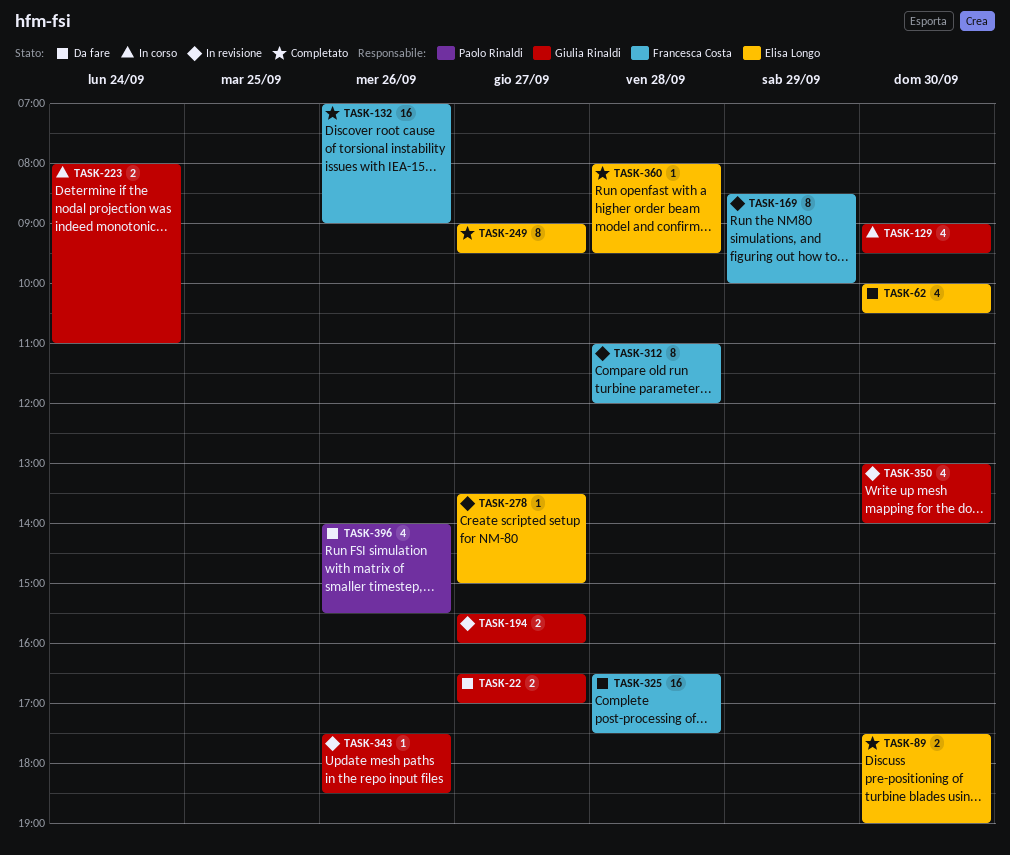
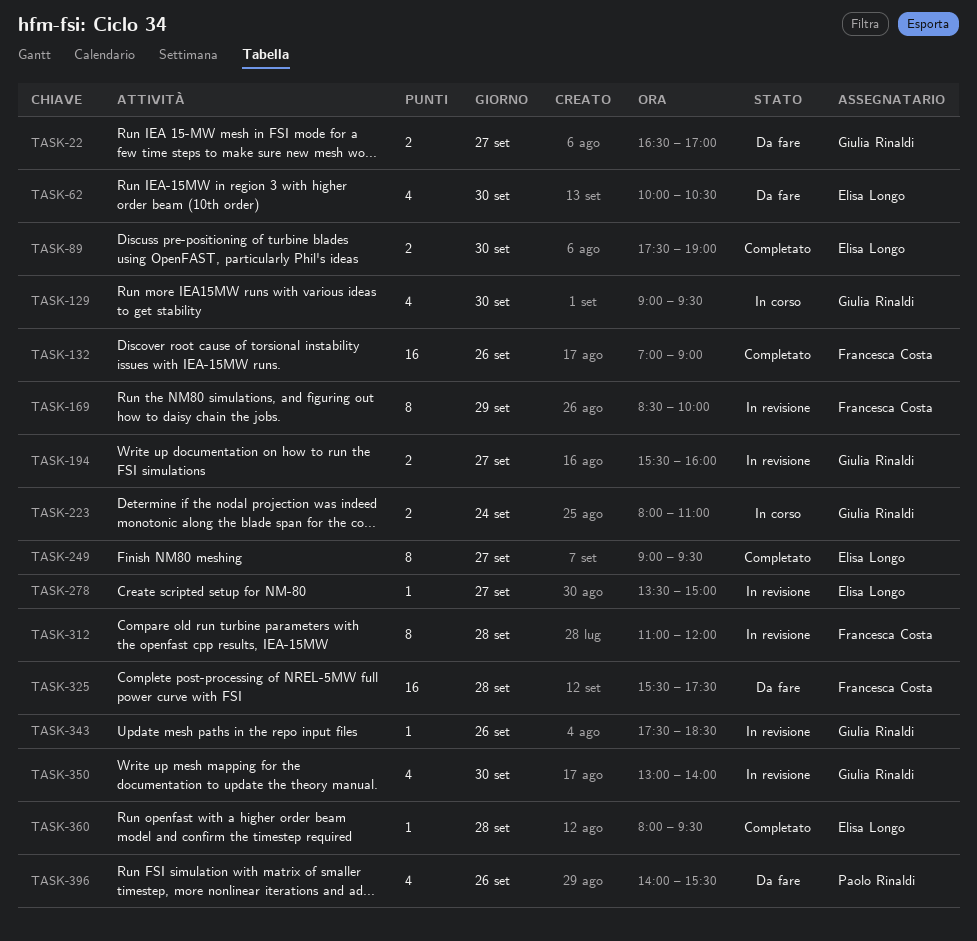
TASK-325, begins: 16:30 -> 15:30

